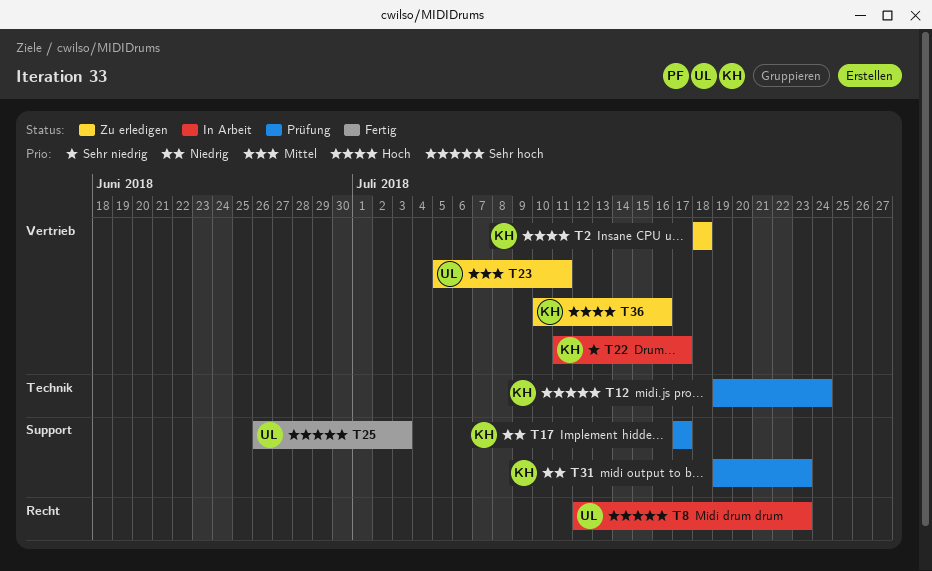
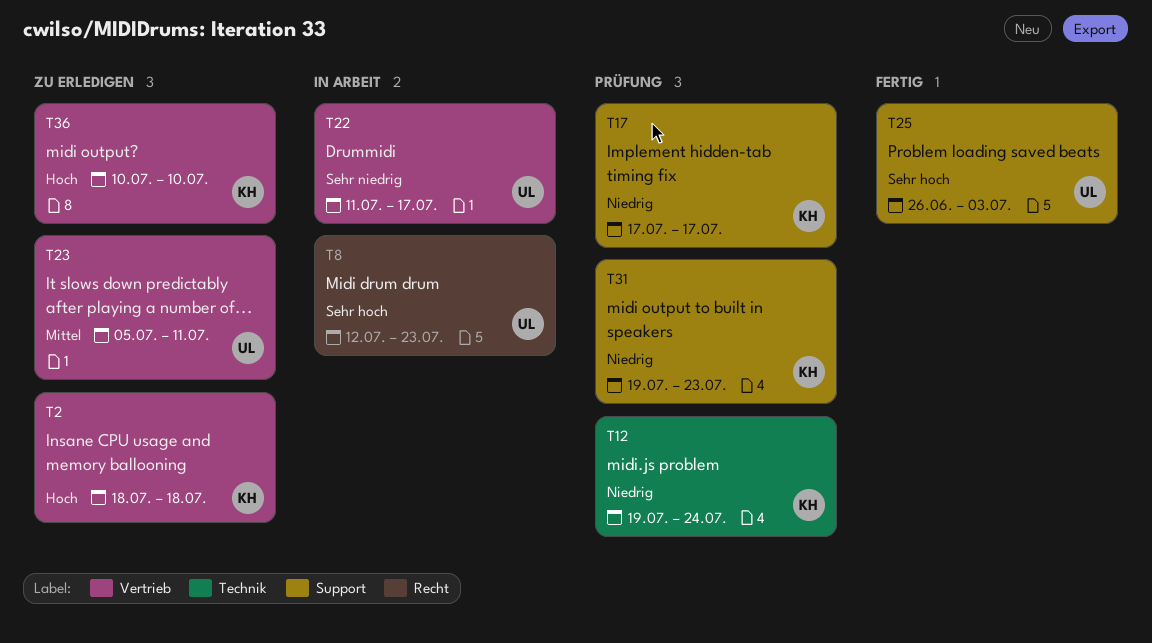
T12, priority: Sehr hoch -> Niedrig
T22, owner: KH -> UL
T36, due: Jul 16 -> Jul 10

